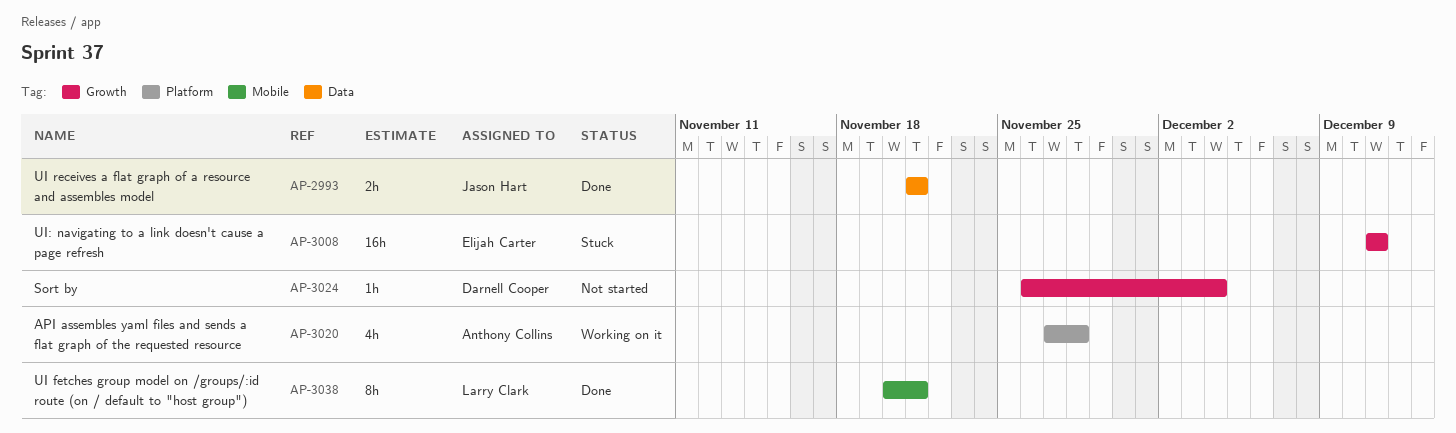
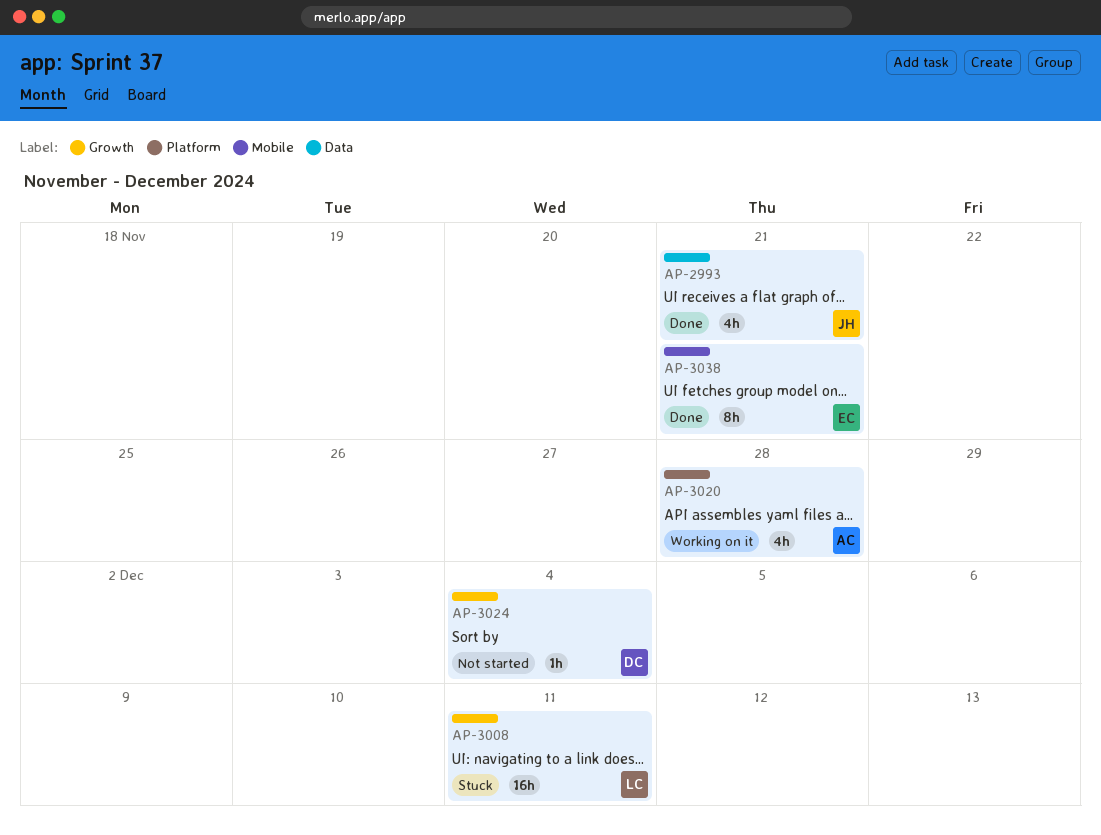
AP-2993, estimate: 2h -> 4h
AP-3008, owner: Elijah Carter -> Larry Clark
AP-3038, owner: Larry Clark -> Elijah Carter

